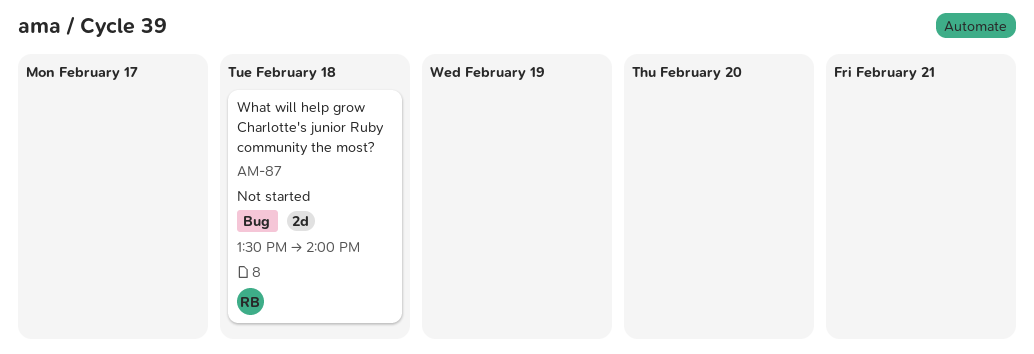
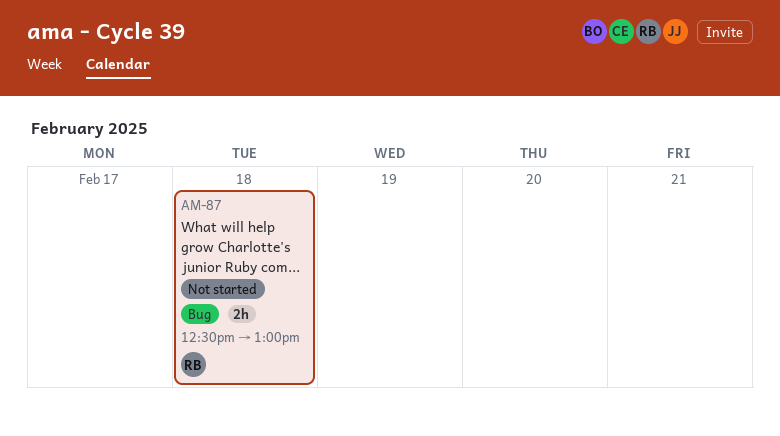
AM-87, estimate: 2d -> 2h
AM-87, begins: 13:30 -> 12:30
AM-87, ends: 14:00 -> 13:00

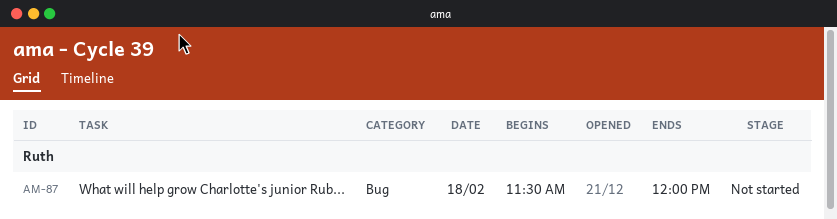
AM-87, begins: 12:30 -> 11:30
AM-87, ends: 13:00 -> 12:00

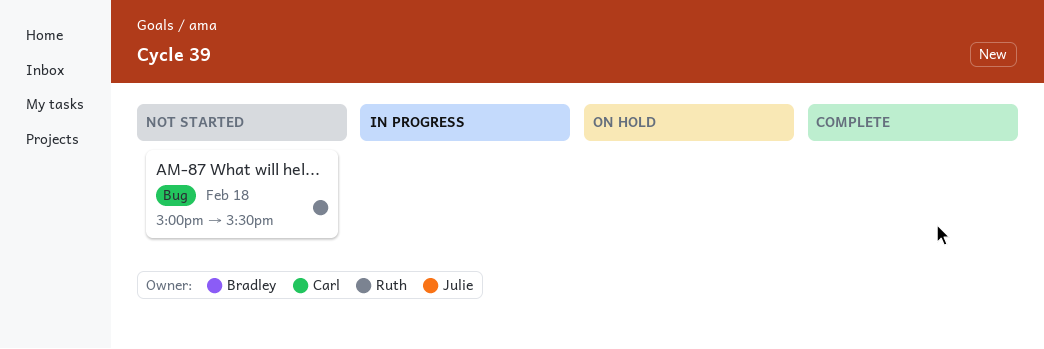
AM-87, begins: 11:30 -> 15:00
AM-87, ends: 12:00 -> 15:30

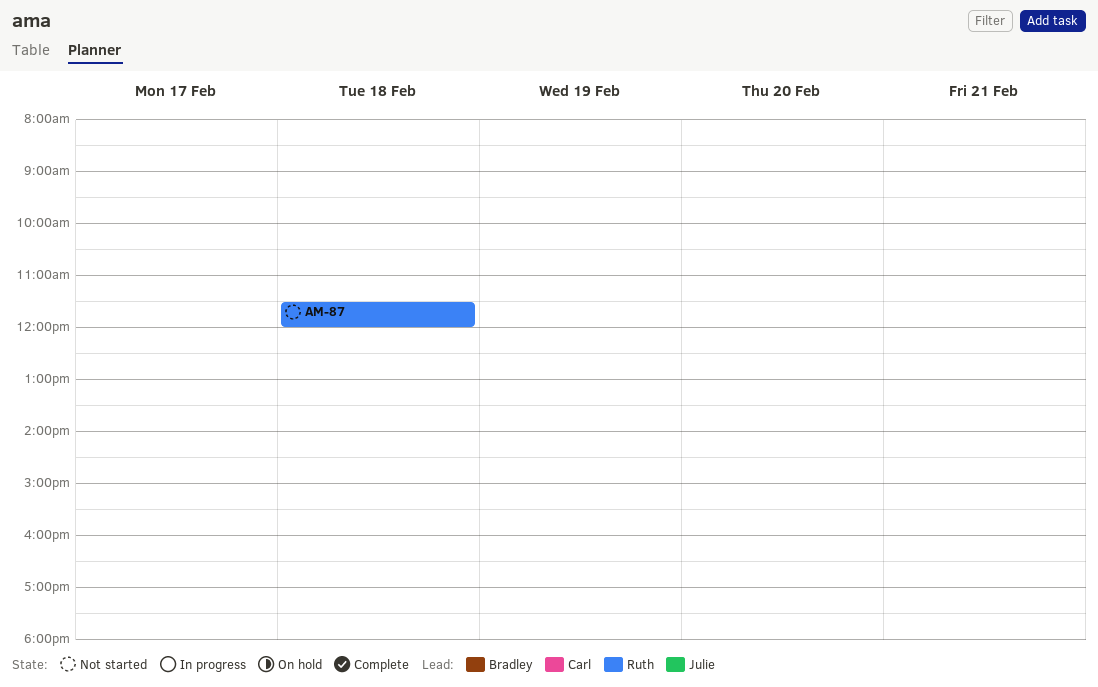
AM-87, begins: 15:00 -> 11:30
AM-87, ends: 15:30 -> 12:00

